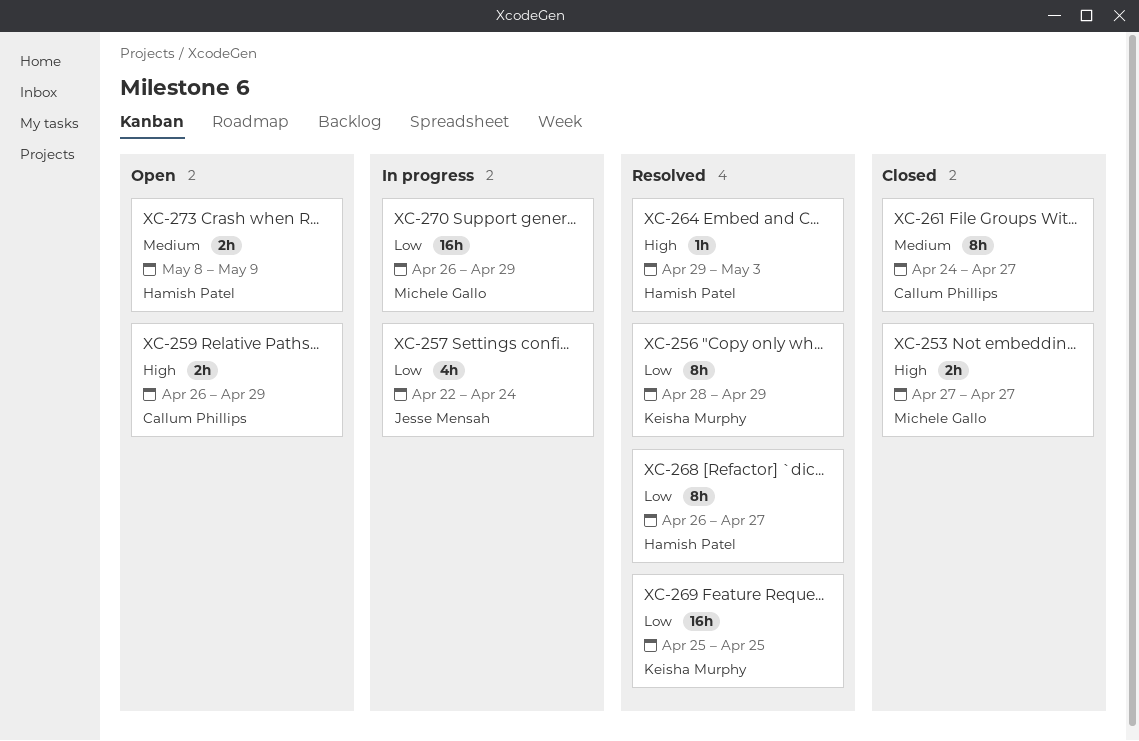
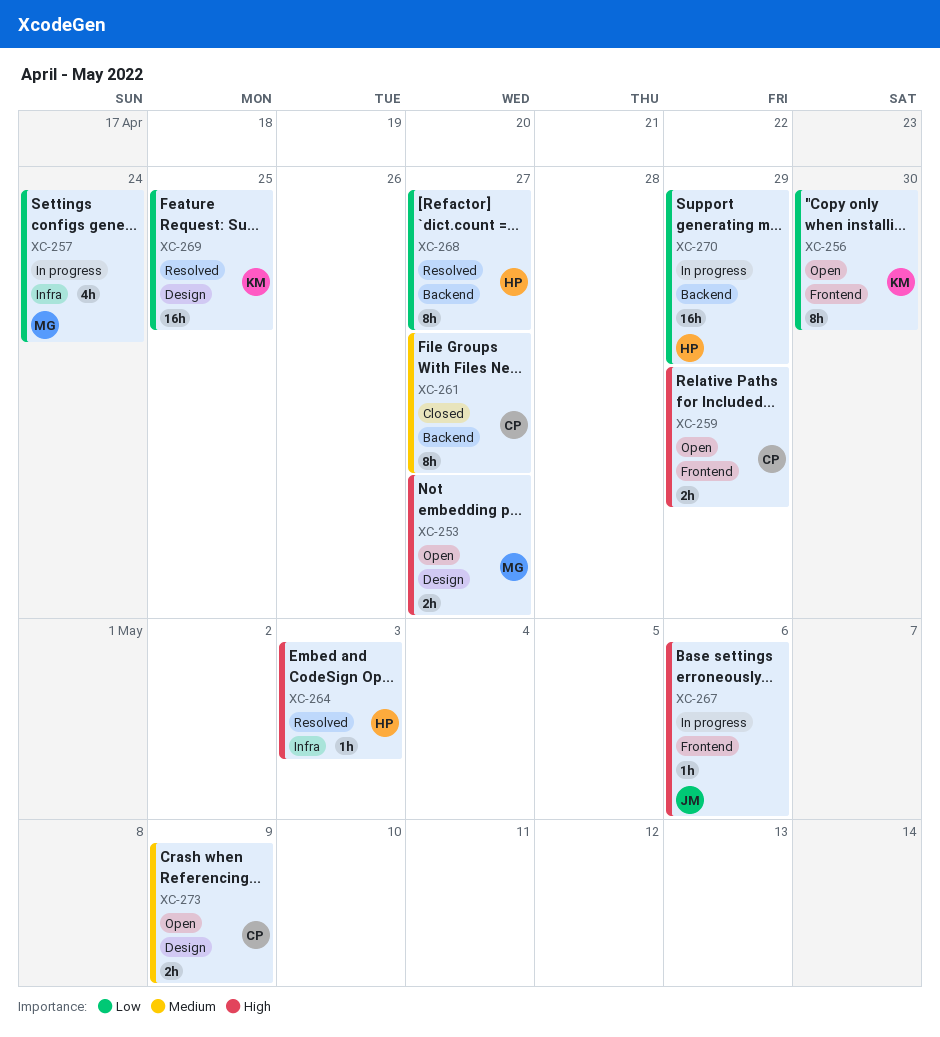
XC-253, status: Closed -> Open
XC-256, status: Resolved -> Open
XC-256, due: Apr 29 -> Apr 30
XC-257, owner: Jesse Mensah -> Michele Gallo
XC-267: none -> present
XC-270, owner: Michele Gallo -> Hamish Patel
XC-273, owner: Hamish Patel -> Callum Phillips

